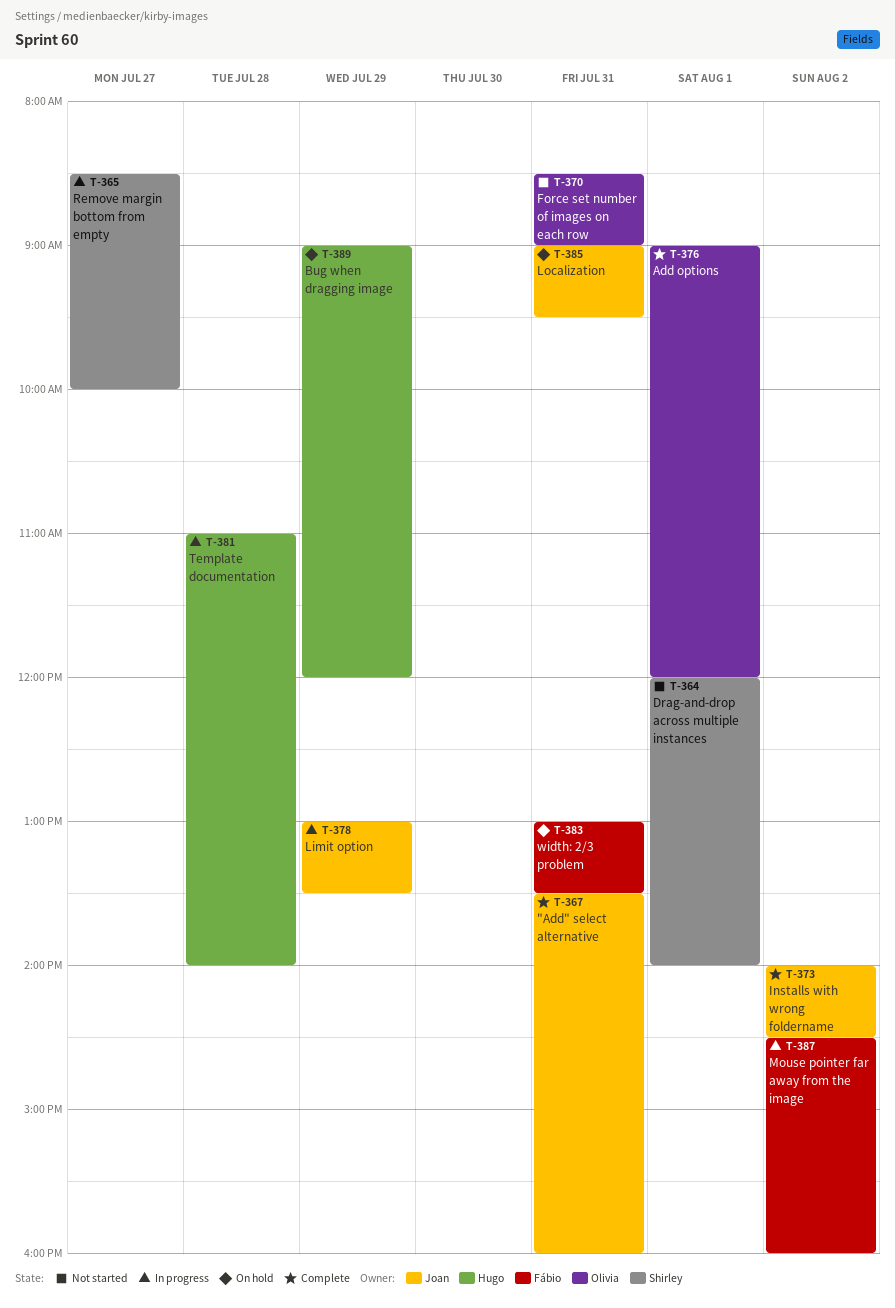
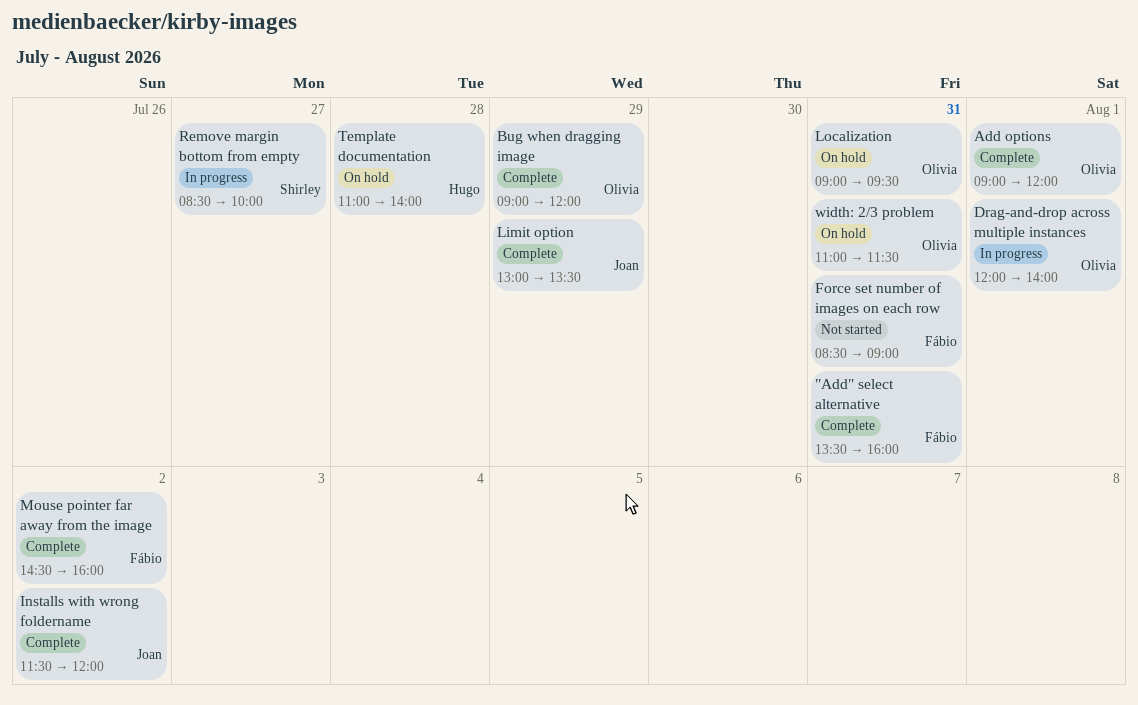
"Add" select alternative, owner: Joan -> Fábio
Bug when dragging image, status: On hold -> Complete
Bug when dragging image, owner: Hugo -> Olivia
Drag-and-drop across multiple instances, status: Not started -> In progress
Drag-and-drop across multiple instances, owner: Shirley -> Olivia
Force set number of images on each row, owner: Olivia -> Fábio
Installs with wrong foldername, begins: 14:00 -> 11:30
Installs with wrong foldername, ends: 14:30 -> 12:00
Limit option, status: In progress -> Complete
Localization, owner: Joan -> Olivia
Mouse pointer far away from the image, status: In progress -> Complete
Template documentation, status: In progress -> On hold
width: 2/3 problem, owner: Fábio -> Olivia
width: 2/3 problem, begins: 13:00 -> 11:00
width: 2/3 problem, ends: 13:30 -> 11:30

